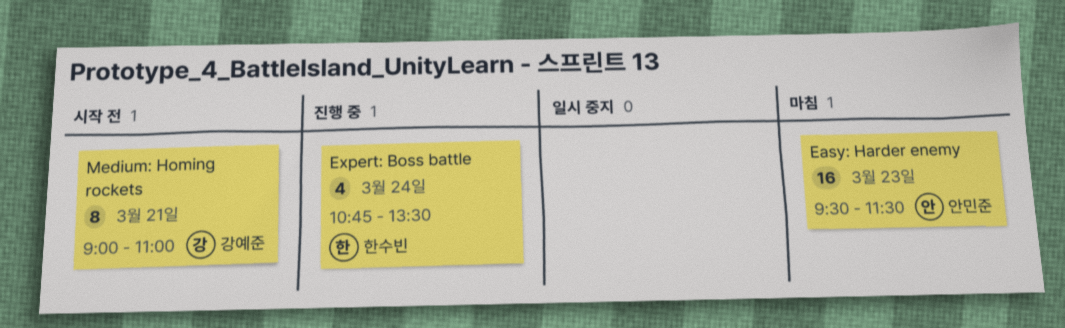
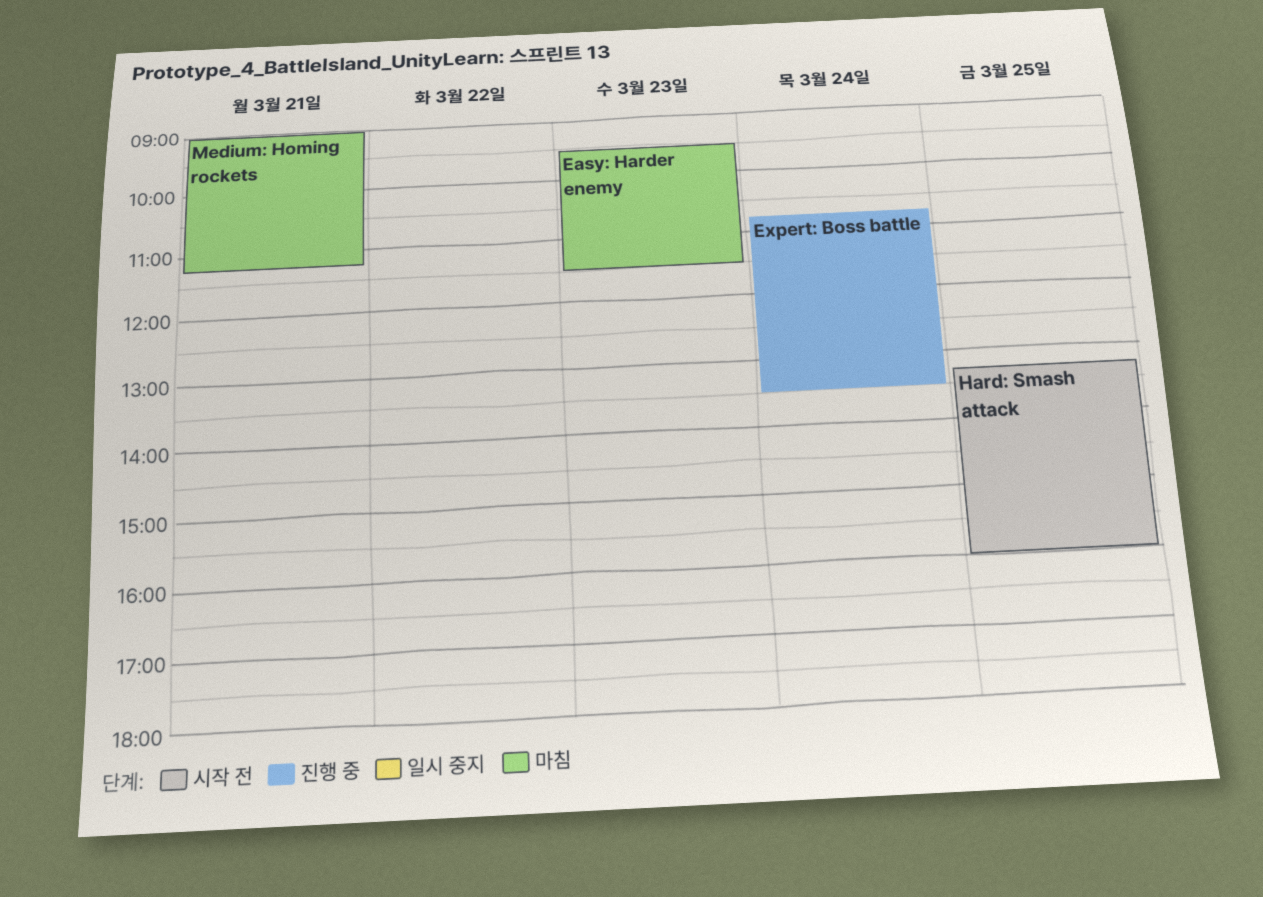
Hard: Smash attack: none -> present
Medium: Homing rockets, status: 시작 전 -> 마침
Medium: Homing rockets, ends: 11:00 -> 11:15

